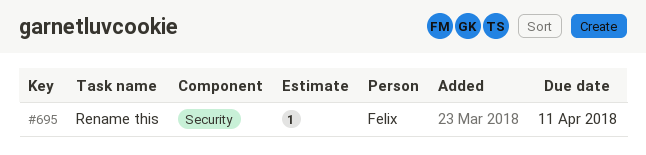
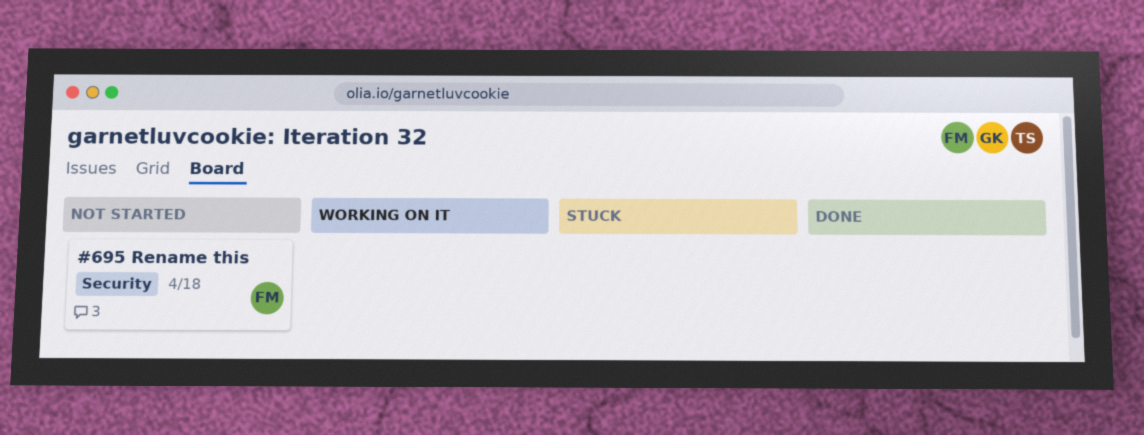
#695, due: Apr 11 -> Apr 18

